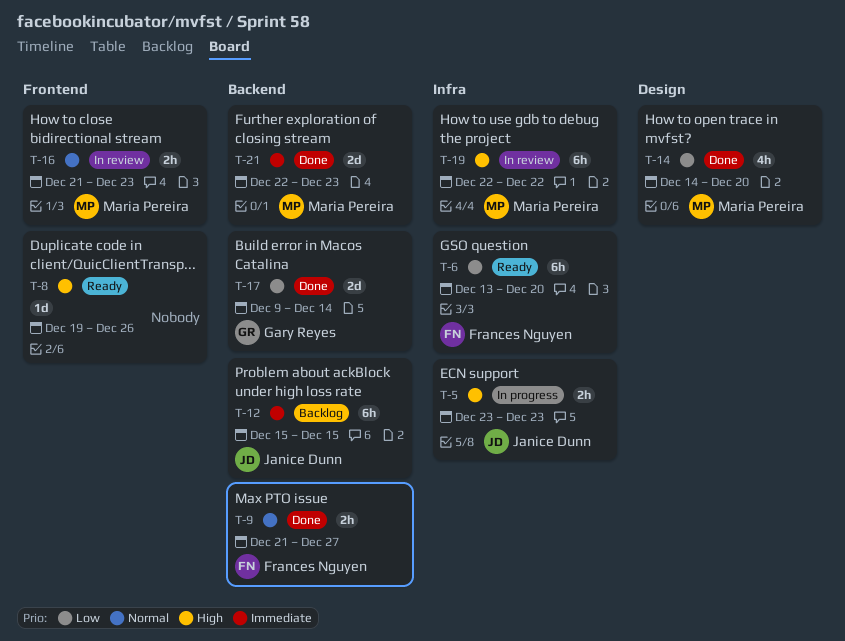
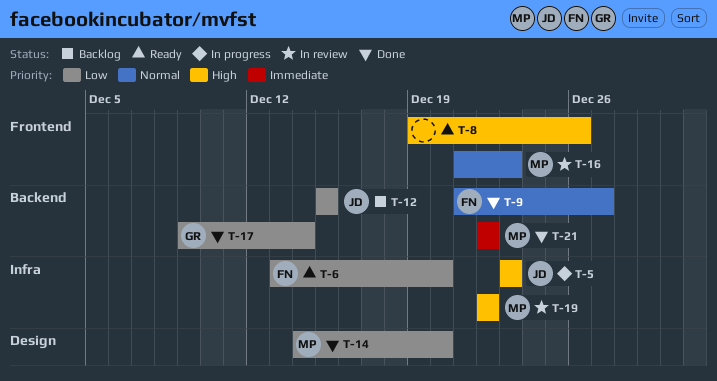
T-12, priority: Immediate -> Low
T-21, due: Dec 23 -> Dec 22

